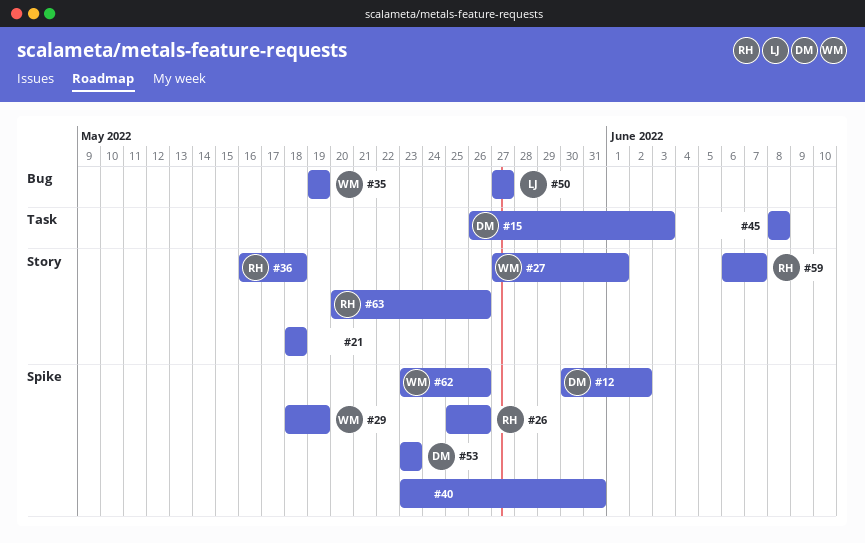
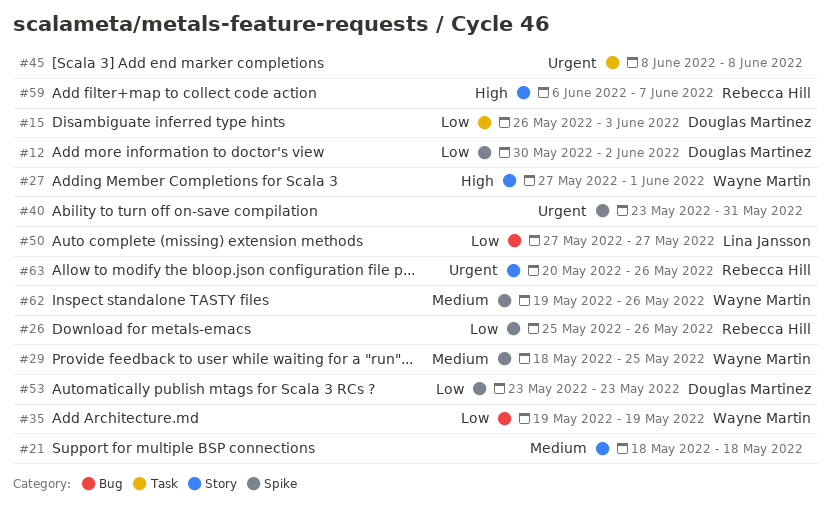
#29, due: May 19 -> May 25
#36: present -> none
#62, start: May 23 -> May 19

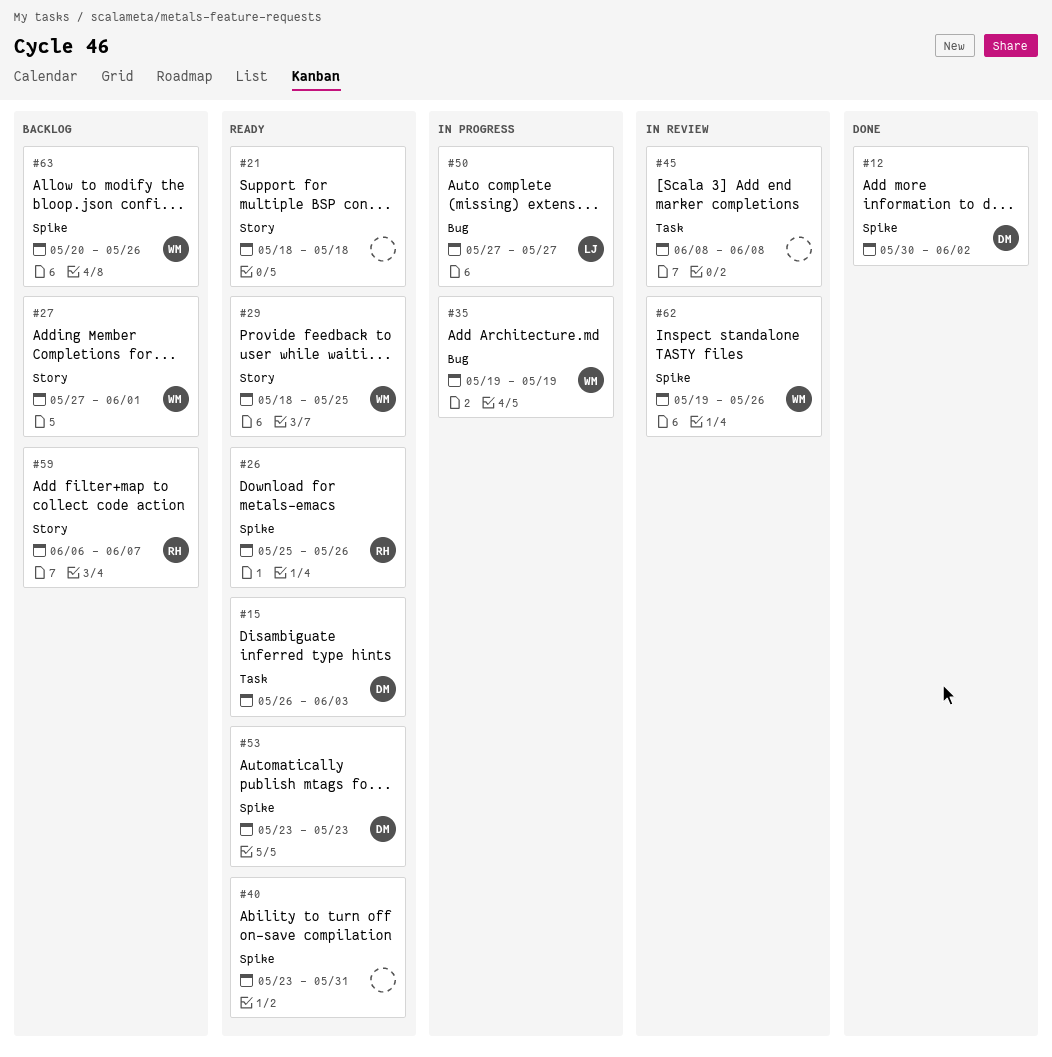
#29, label: Spike -> Story
#63, owner: Rebecca Hill -> Wayne Martin
#63, label: Story -> Spike

